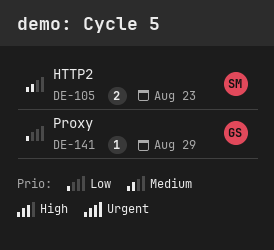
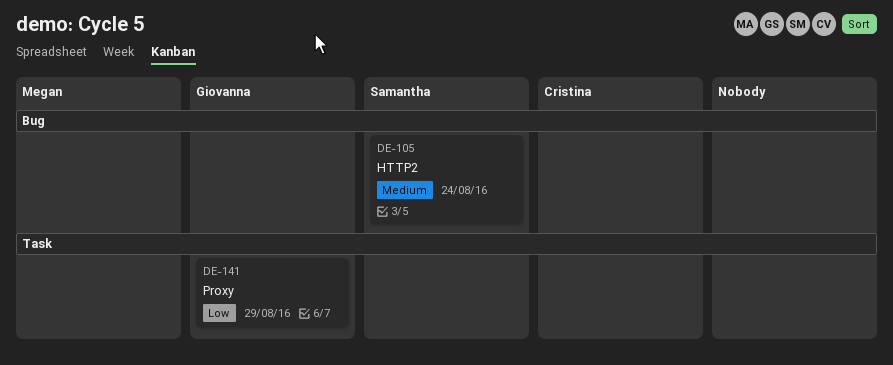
DE-105, due: Aug 23 -> Aug 24

